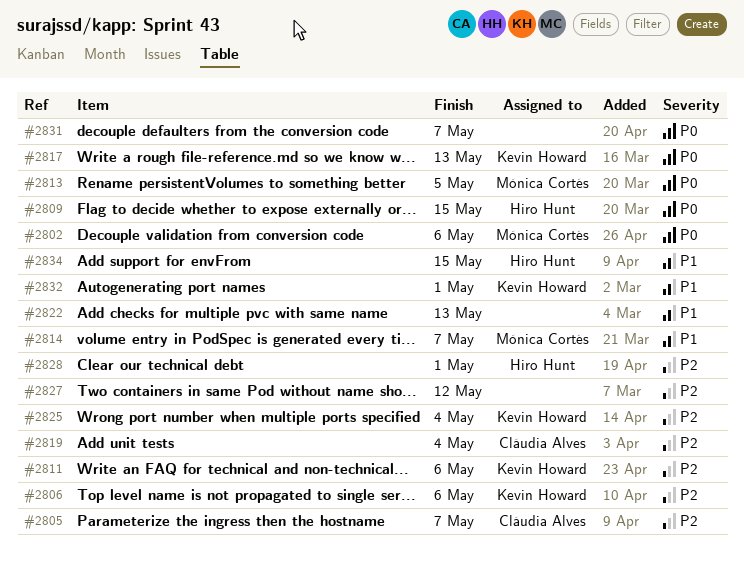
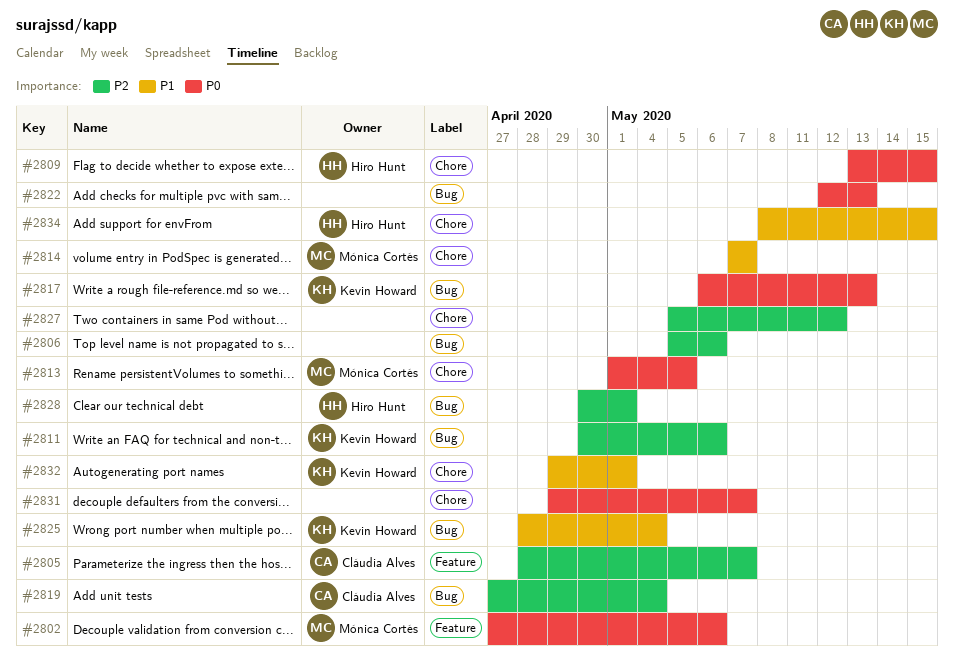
#2806, owner: Kevin Howard -> none
#2822, priority: P1 -> P0
#2825, priority: P2 -> P1

